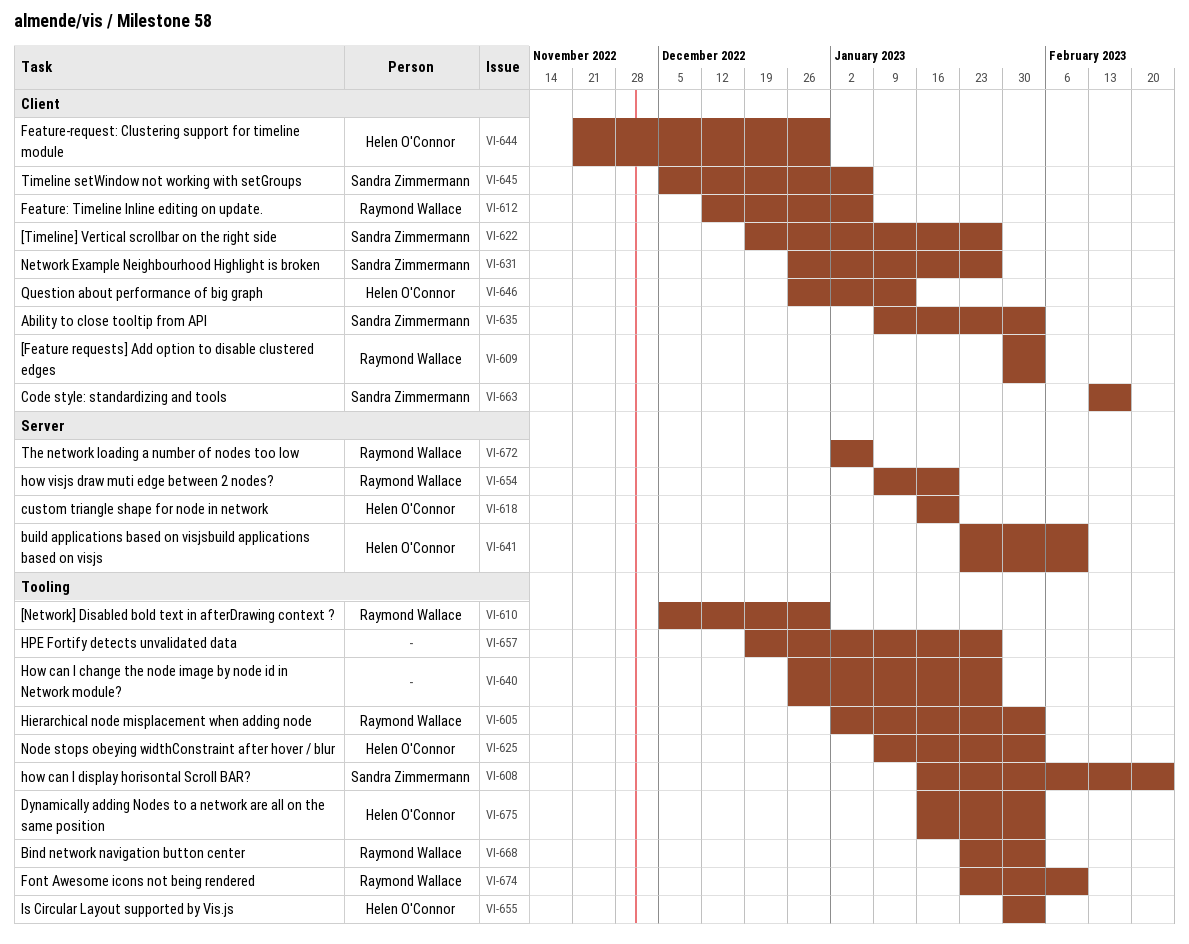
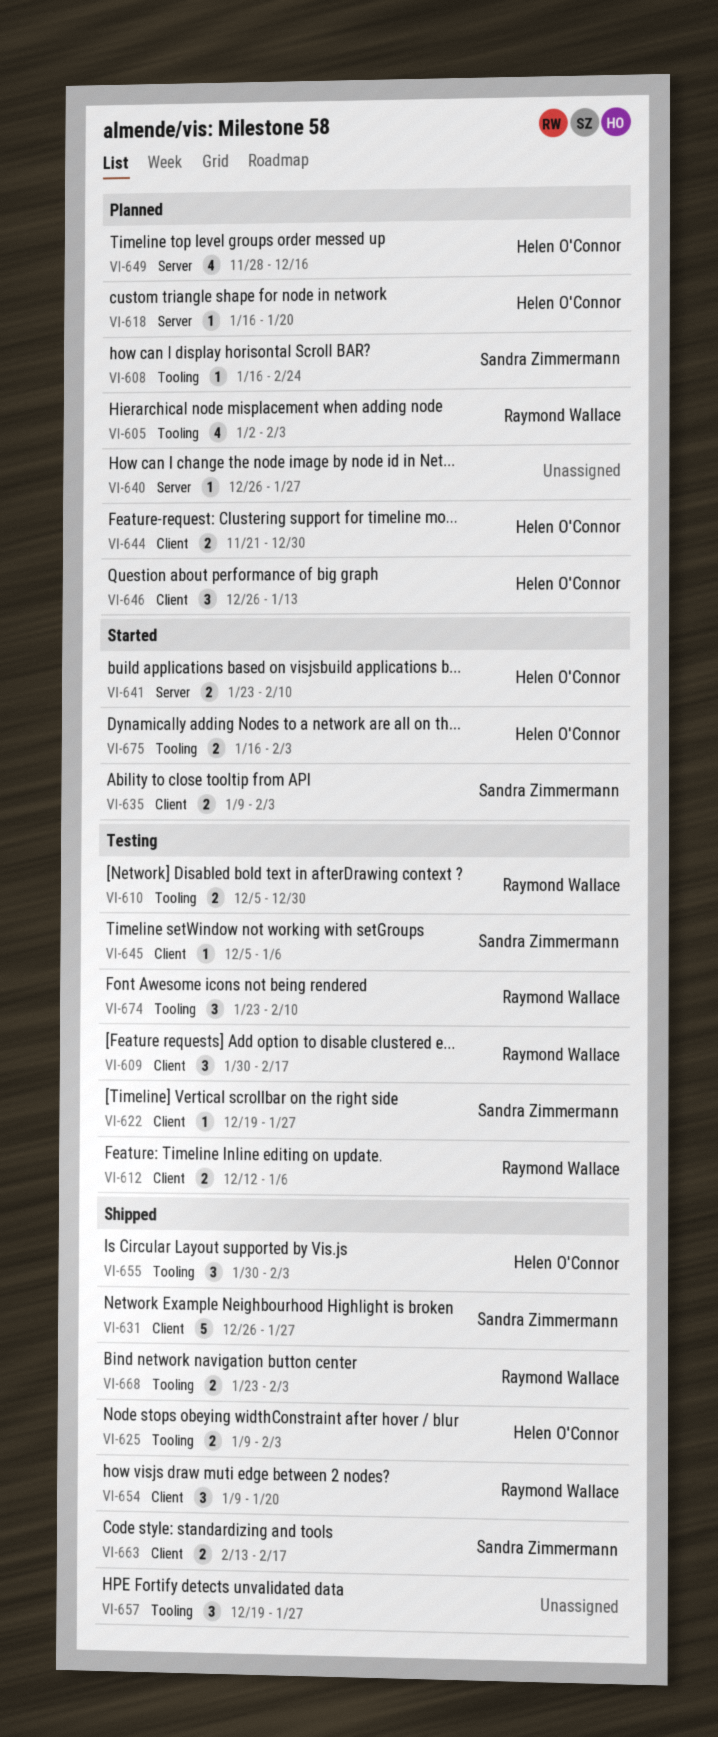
VI-609, due: Feb 3 -> Feb 17
VI-640, label: Tooling -> Server
VI-649: none -> present
VI-654, label: Server -> Client
VI-672: present -> none

